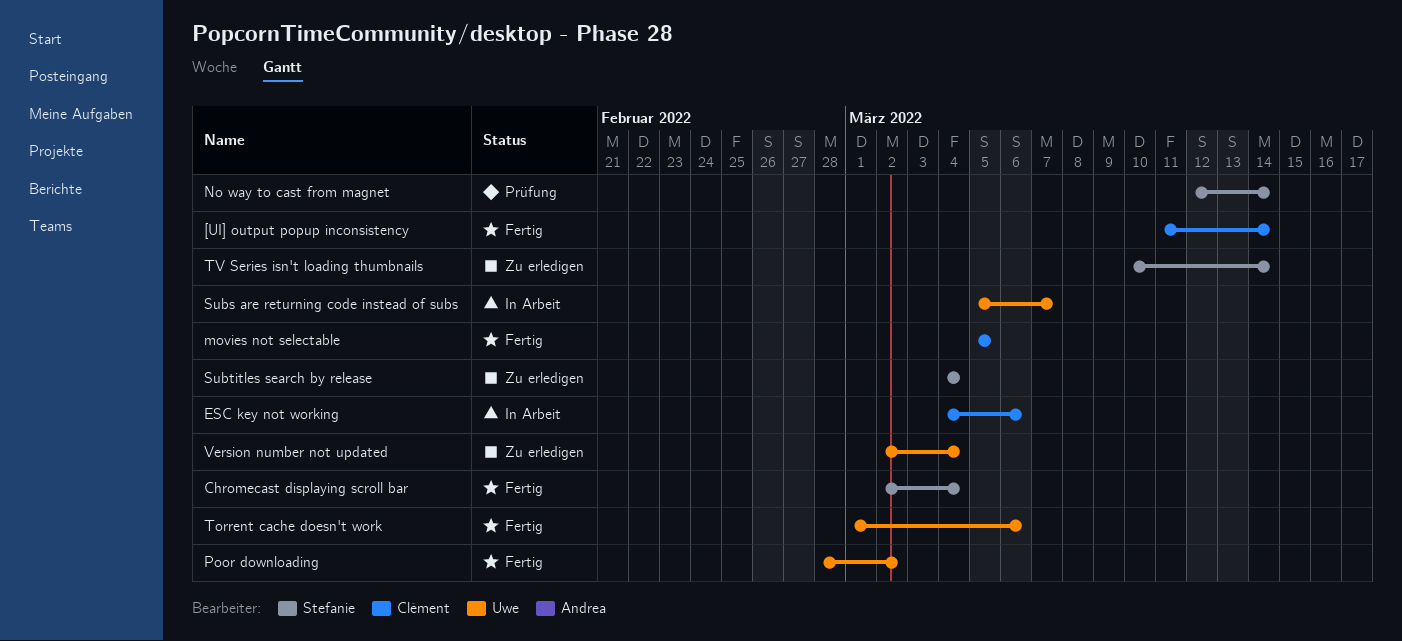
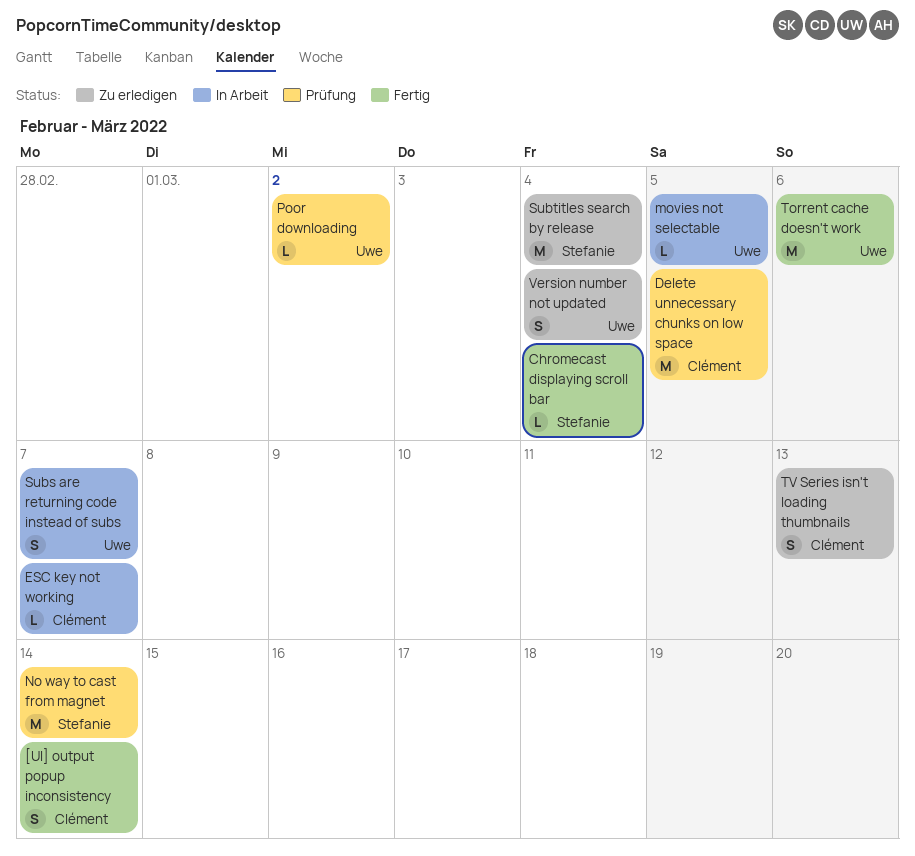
Delete unnecessary chunks on low space: none -> present
ESC key not working, due: Mar 6 -> Mar 7
movies not selectable, status: Fertig -> In Arbeit
movies not selectable, owner: Clément -> Uwe
Poor downloading, status: Fertig -> Prüfung
TV Series isn't loading thumbnails, owner: Stefanie -> Clément
TV Series isn't loading thumbnails, due: Mar 14 -> Mar 13

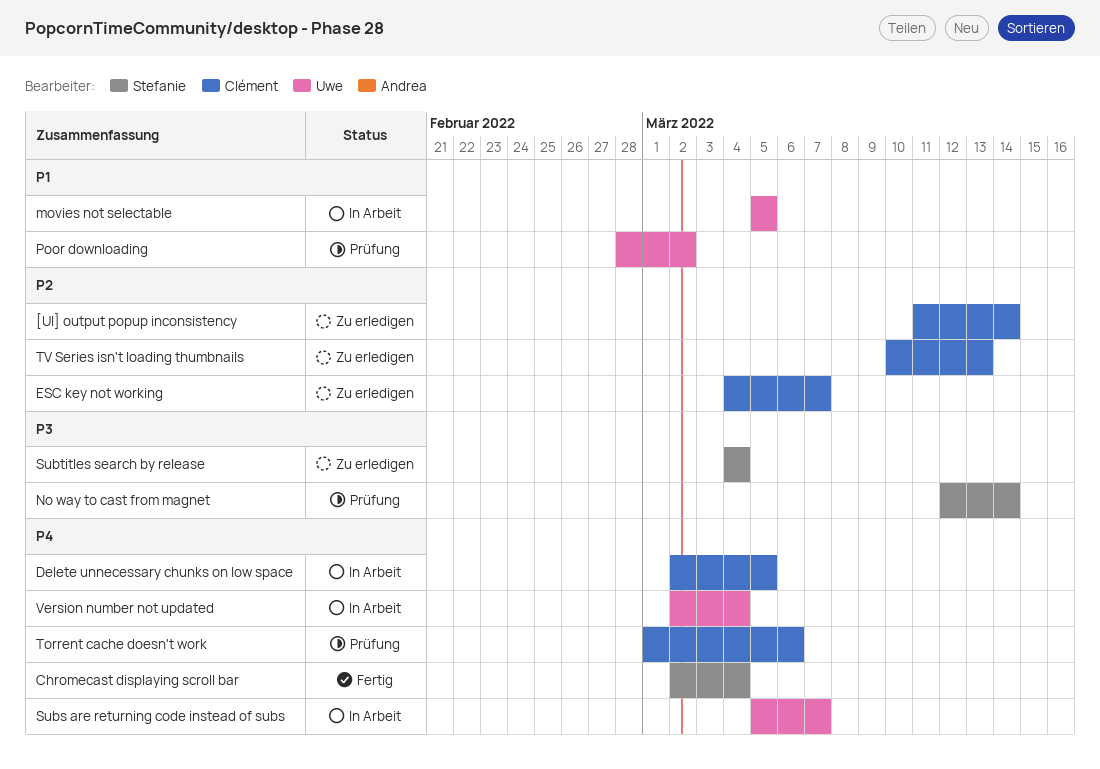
[UI] output popup inconsistency, status: Fertig -> Zu erledigen
Delete unnecessary chunks on low space, status: Prüfung -> In Arbeit
ESC key not working, status: In Arbeit -> Zu erledigen
Torrent cache doesn't work, status: Fertig -> Prüfung
Torrent cache doesn't work, owner: Uwe -> Clément
Version number not updated, status: Zu erledigen -> In Arbeit

